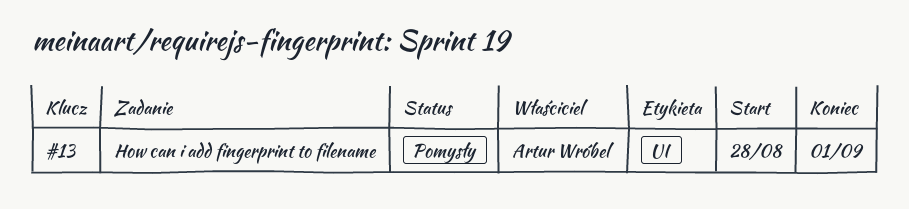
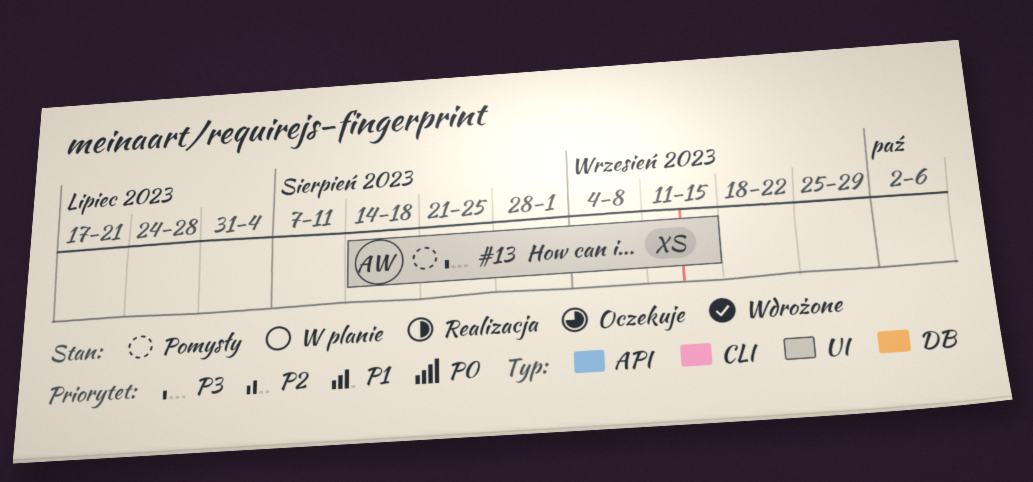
#13, start: Aug 28 -> Aug 14
#13, due: Sep 1 -> Sep 15

